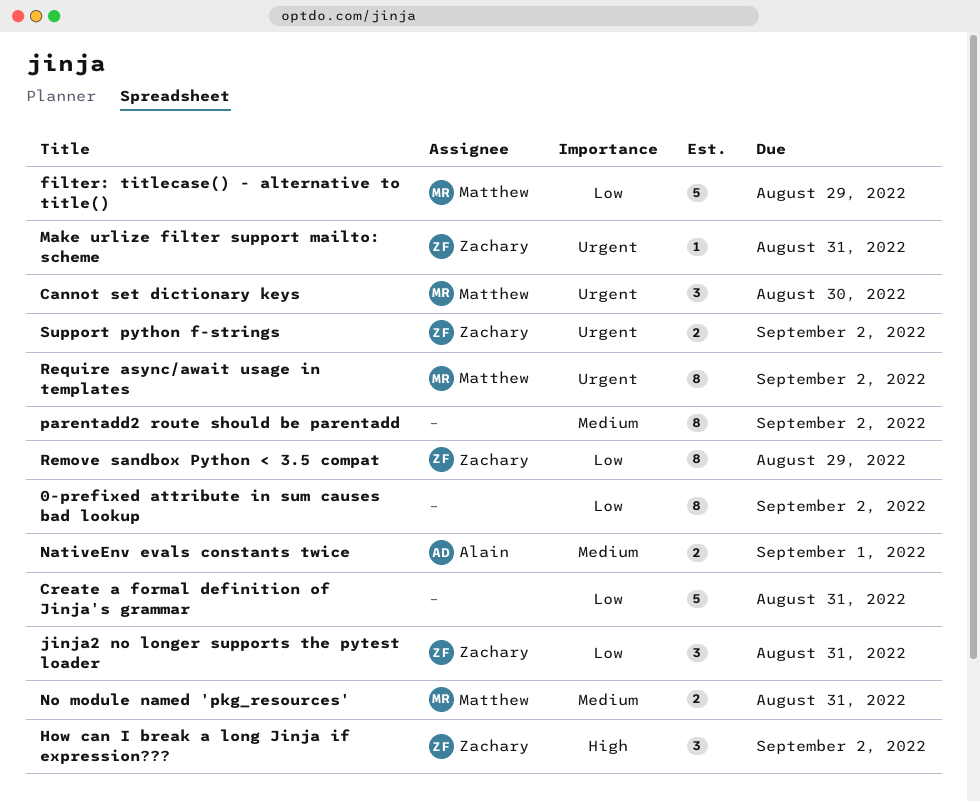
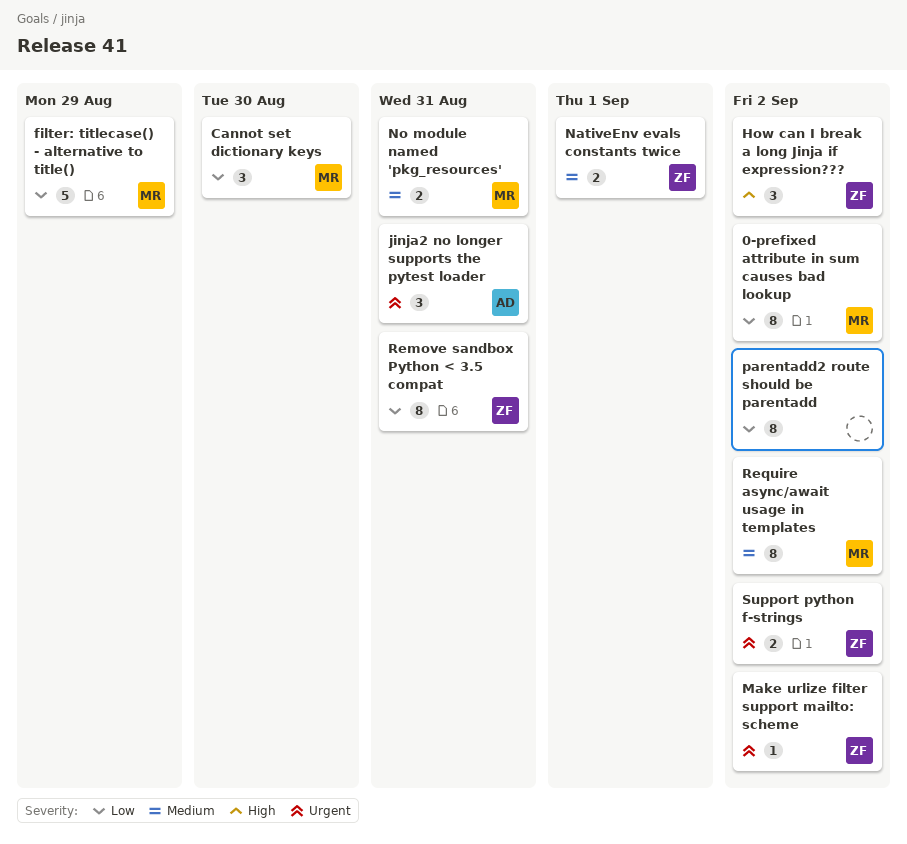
0-prefixed attribute in sum causes bad lookup, owner: none -> Matthew
Cannot set dictionary keys, priority: Urgent -> Low
Create a formal definition of Jinja's grammar: present -> none
jinja2 no longer supports the pytest loader, owner: Zachary -> Alain
jinja2 no longer supports the pytest loader, priority: Low -> Urgent
Make urlize filter support mailto: scheme, due: Aug 31 -> Sep 2
NativeEnv evals constants twice, owner: Alain -> Zachary
parentadd2 route should be parentadd, priority: Medium -> Low
Remove sandbox Python < 3.5 compat, due: Aug 29 -> Aug 31
Require async/await usage in templates, priority: Urgent -> Medium

